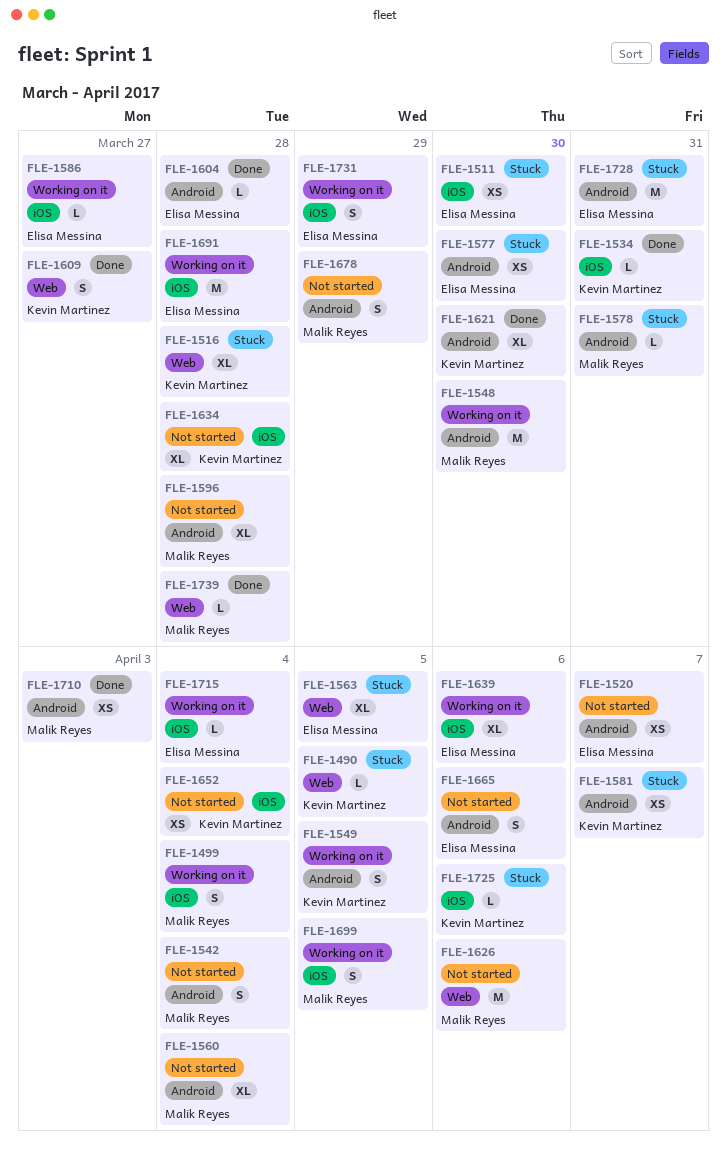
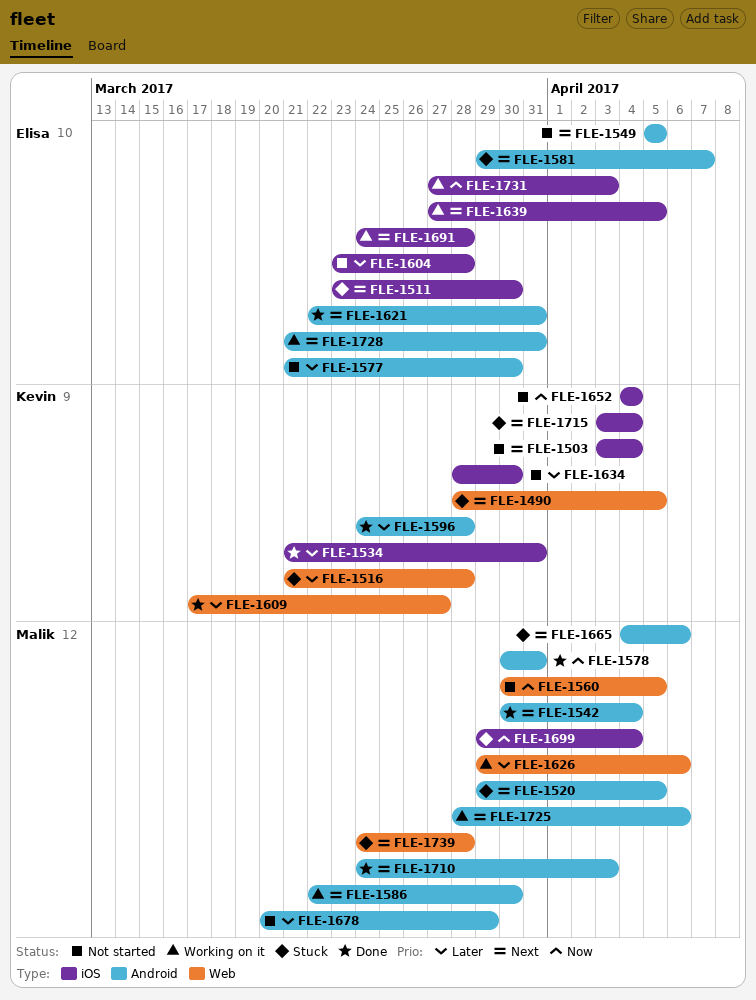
FLE-1499: present -> none
FLE-1503: none -> present
FLE-1520, status: Not started -> Stuck
FLE-1520, owner: Elisa Messina -> Malik Reyes
FLE-1520, due: Apr 7 -> Apr 5
FLE-1542, status: Not started -> Done
FLE-1548: present -> none
FLE-1549, status: Working on it -> Not started
FLE-1549, owner: Kevin Martinez -> Elisa Messina
FLE-1560, label: Android -> Web
FLE-1560, due: Apr 4 -> Apr 5
FLE-1563: present -> none
FLE-1577, status: Stuck -> Not started
FLE-1578, status: Stuck -> Done
FLE-1581, owner: Kevin Martinez -> Elisa Messina
FLE-1586, owner: Elisa Messina -> Malik Reyes
FLE-1586, label: iOS -> Android
FLE-1586, due: Mar 27 -> Mar 30
FLE-1596, status: Not started -> Done
FLE-1596, owner: Malik Reyes -> Kevin Martinez
FLE-1604, status: Done -> Not started
FLE-1604, label: Android -> iOS
FLE-1621, owner: Kevin Martinez -> Elisa Messina
FLE-1621, due: Mar 30 -> Mar 31
FLE-1626, status: Not started -> Working on it
FLE-1634, due: Mar 28 -> Mar 30
FLE-1639, due: Apr 6 -> Apr 5
FLE-1665, status: Not started -> Stuck
FLE-1665, owner: Elisa Messina -> Malik Reyes
FLE-1699, status: Working on it -> Stuck
FLE-1699, due: Apr 5 -> Apr 4
FLE-1715, status: Working on it -> Stuck
FLE-1715, owner: Elisa Messina -> Kevin Martinez
FLE-1725, status: Stuck -> Working on it
FLE-1725, owner: Kevin Martinez -> Malik Reyes
FLE-1725, label: iOS -> Android
FLE-1728, status: Stuck -> Working on it
FLE-1731, due: Mar 29 -> Apr 3
FLE-1739, status: Done -> Stuck

